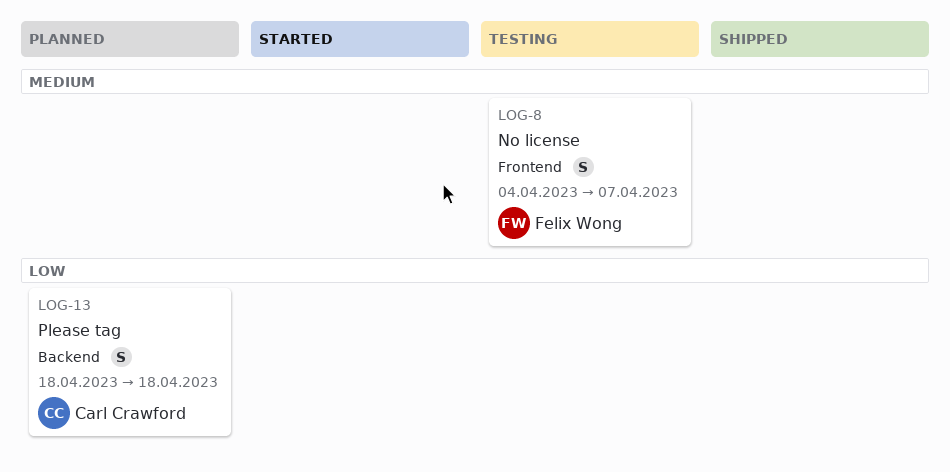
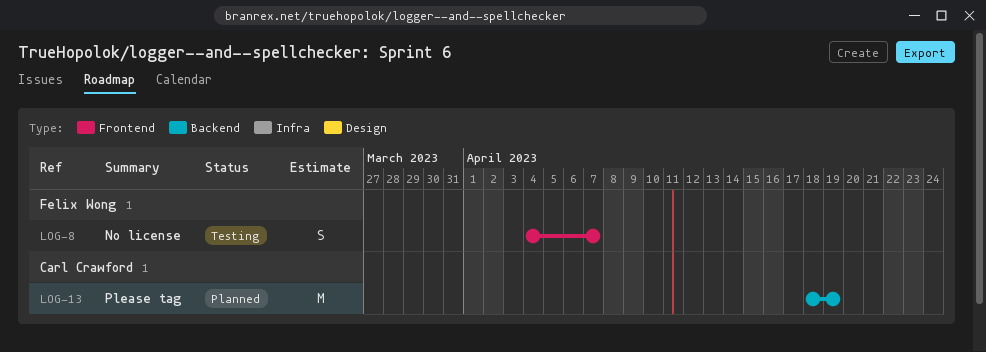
LOG-13, estimate: S -> M
LOG-13, due: Apr 18 -> Apr 19

